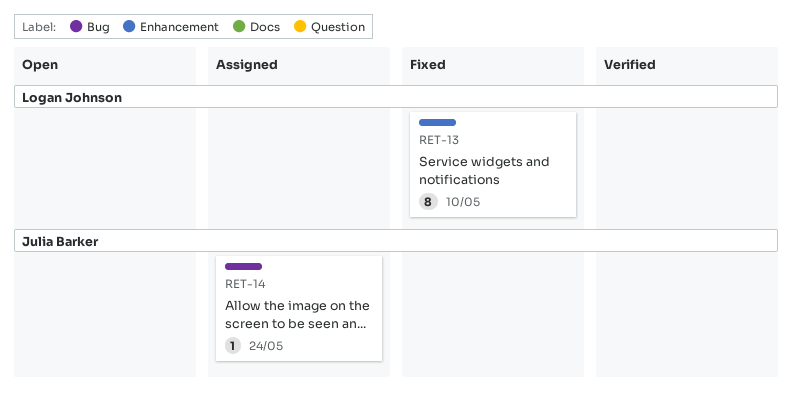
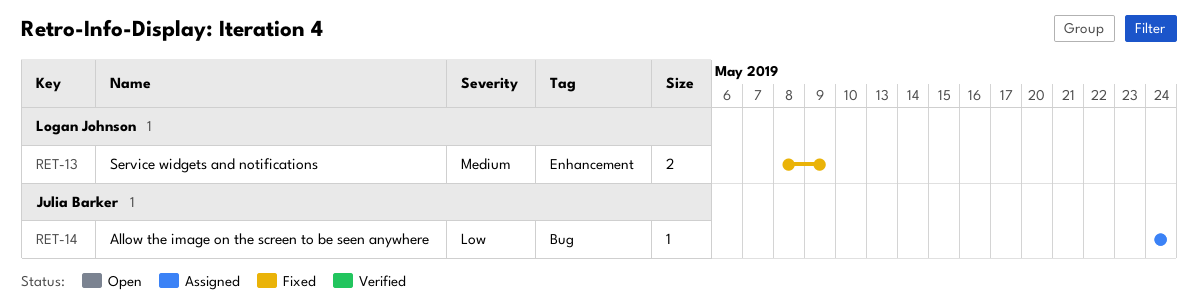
RET-13, estimate: 8 -> 2
RET-13, due: May 10 -> May 9

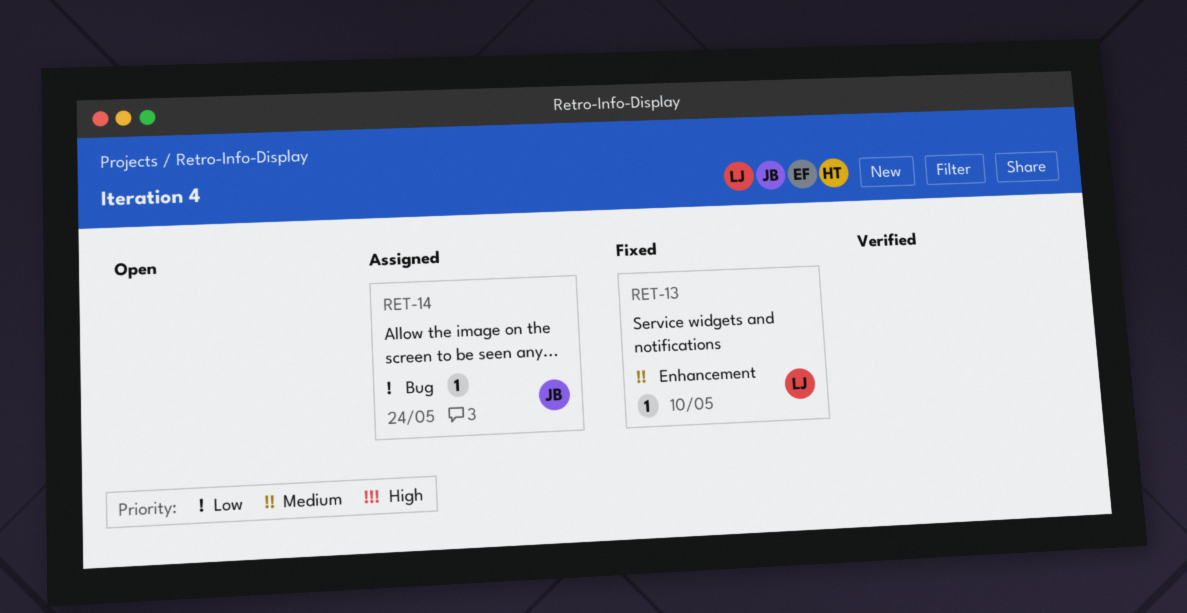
RET-13, estimate: 2 -> 1
RET-13, due: May 9 -> May 10

